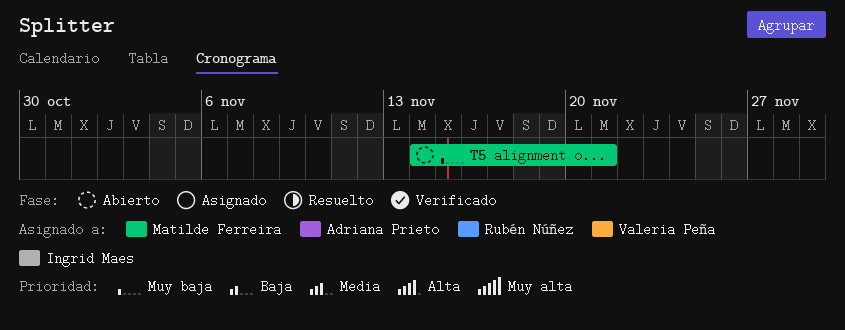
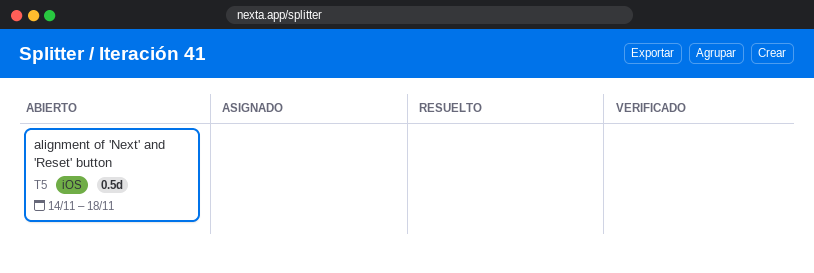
T5, due: Nov 21 -> Nov 18

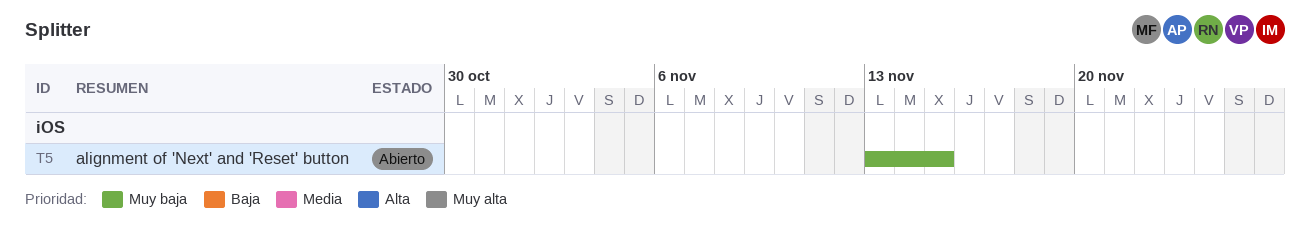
T5, start: Nov 14 -> Nov 13
T5, due: Nov 18 -> Nov 15

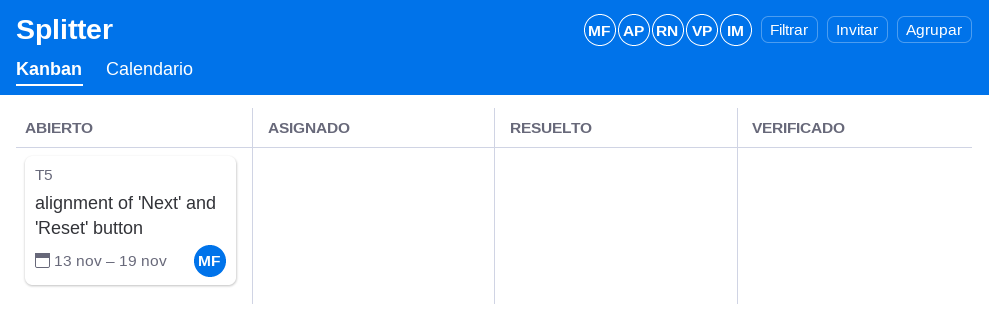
T5, due: Nov 15 -> Nov 19

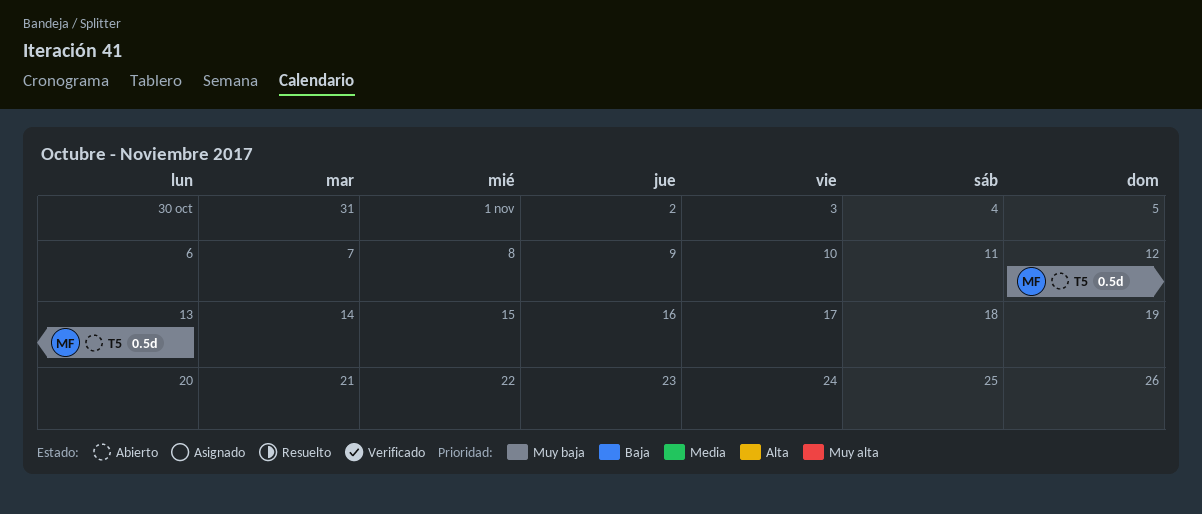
T5, start: Nov 13 -> Nov 12
T5, due: Nov 19 -> Nov 13

